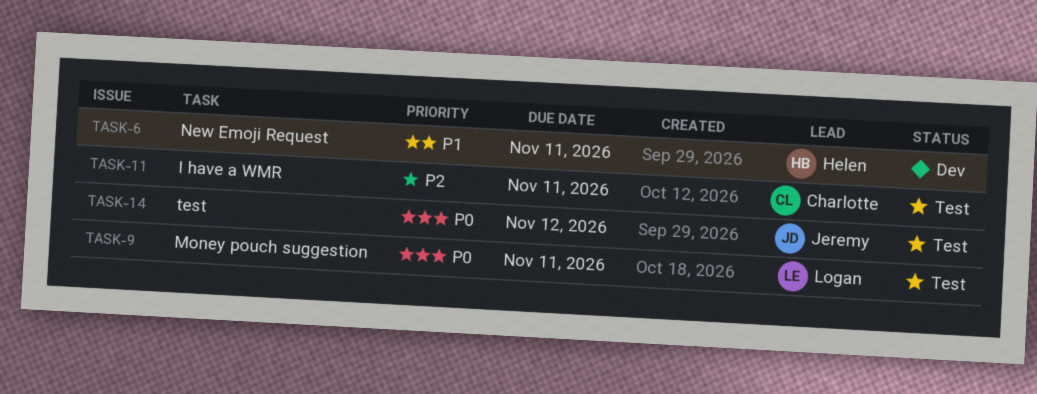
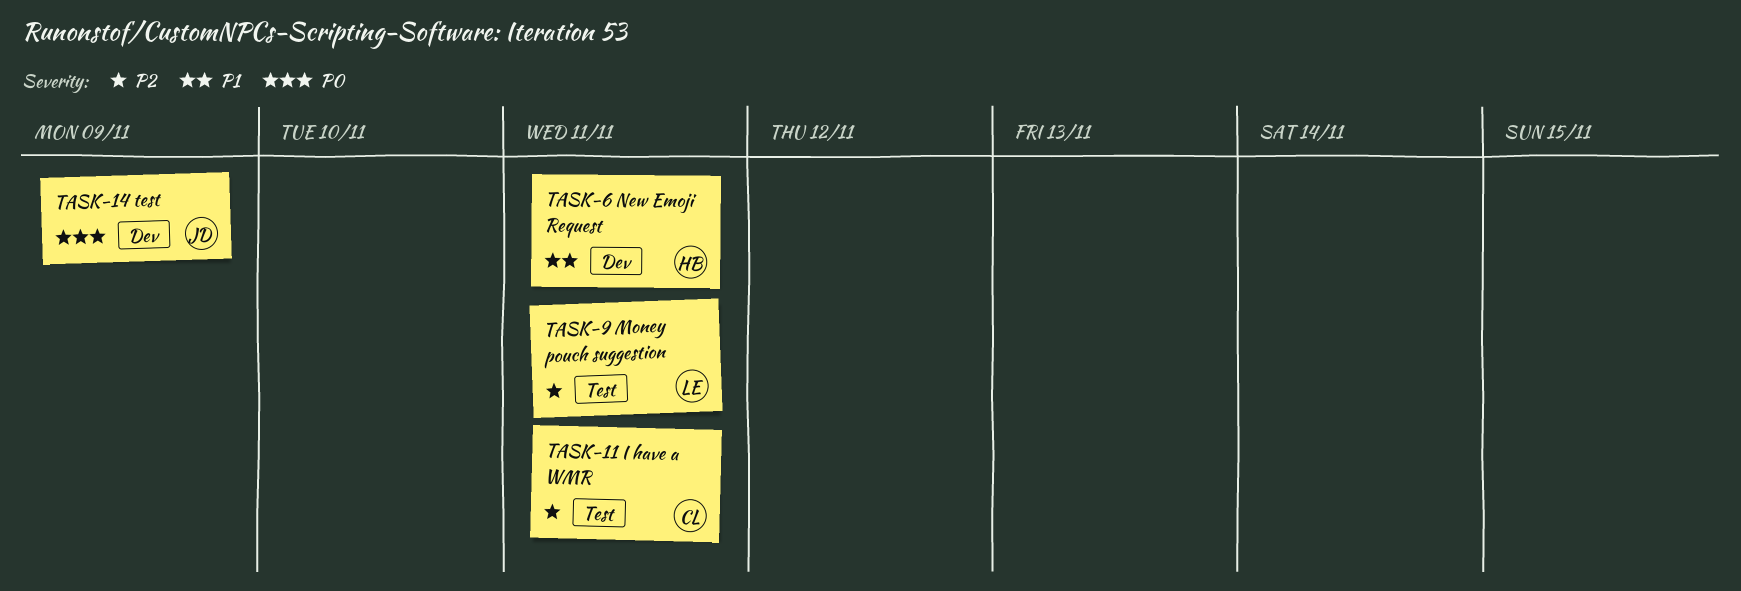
TASK-9, priority: P0 -> P2
TASK-14, status: Test -> Dev
TASK-14, due: Nov 12 -> Nov 9

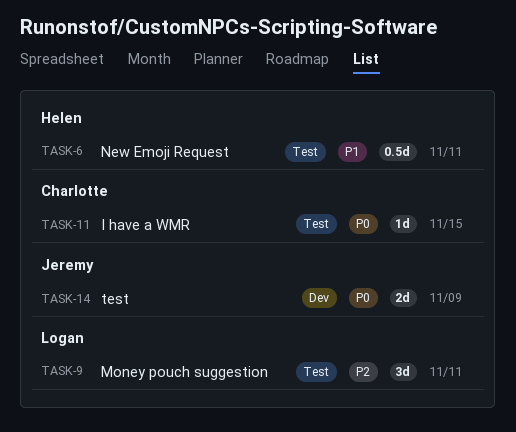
TASK-6, status: Dev -> Test
TASK-11, priority: P2 -> P0
TASK-11, due: Nov 11 -> Nov 15

